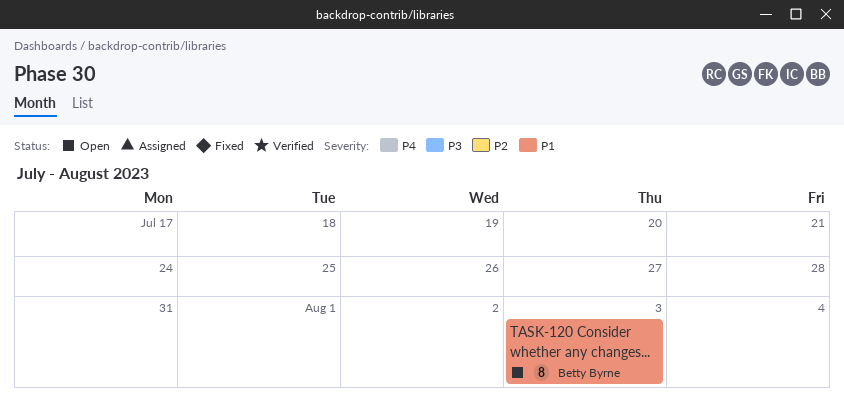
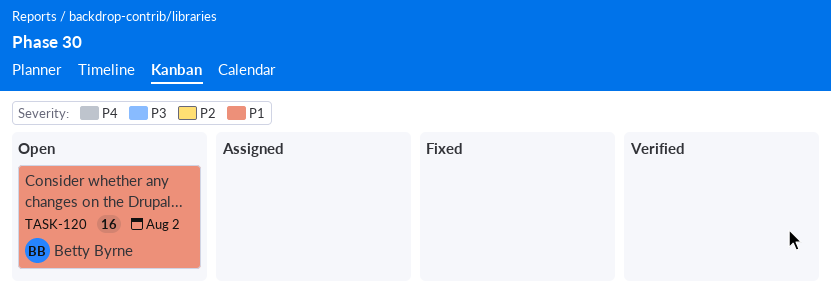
TASK-120, estimate: 8 -> 16
TASK-120, due: Aug 3 -> Aug 2

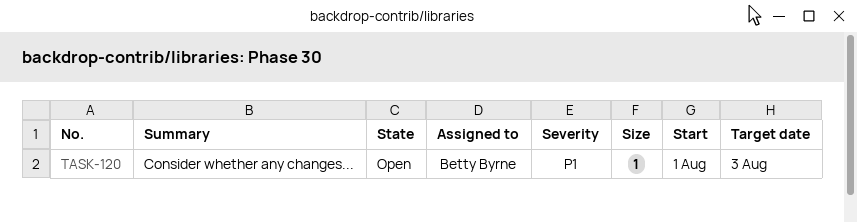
TASK-120, estimate: 16 -> 1
TASK-120, due: Aug 2 -> Aug 3

